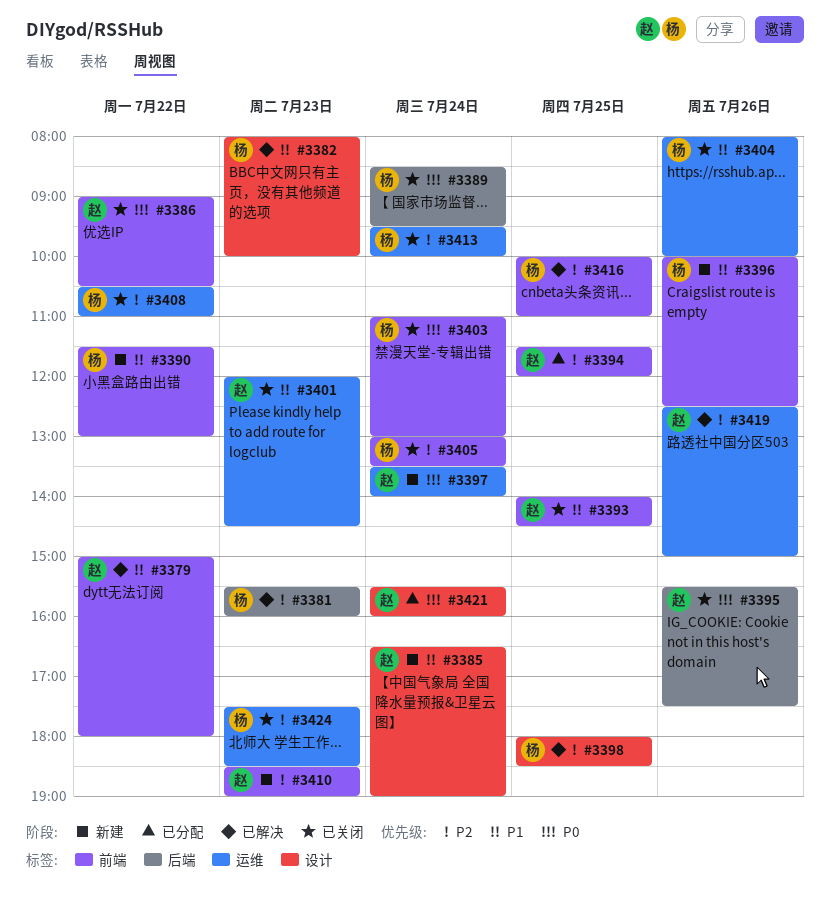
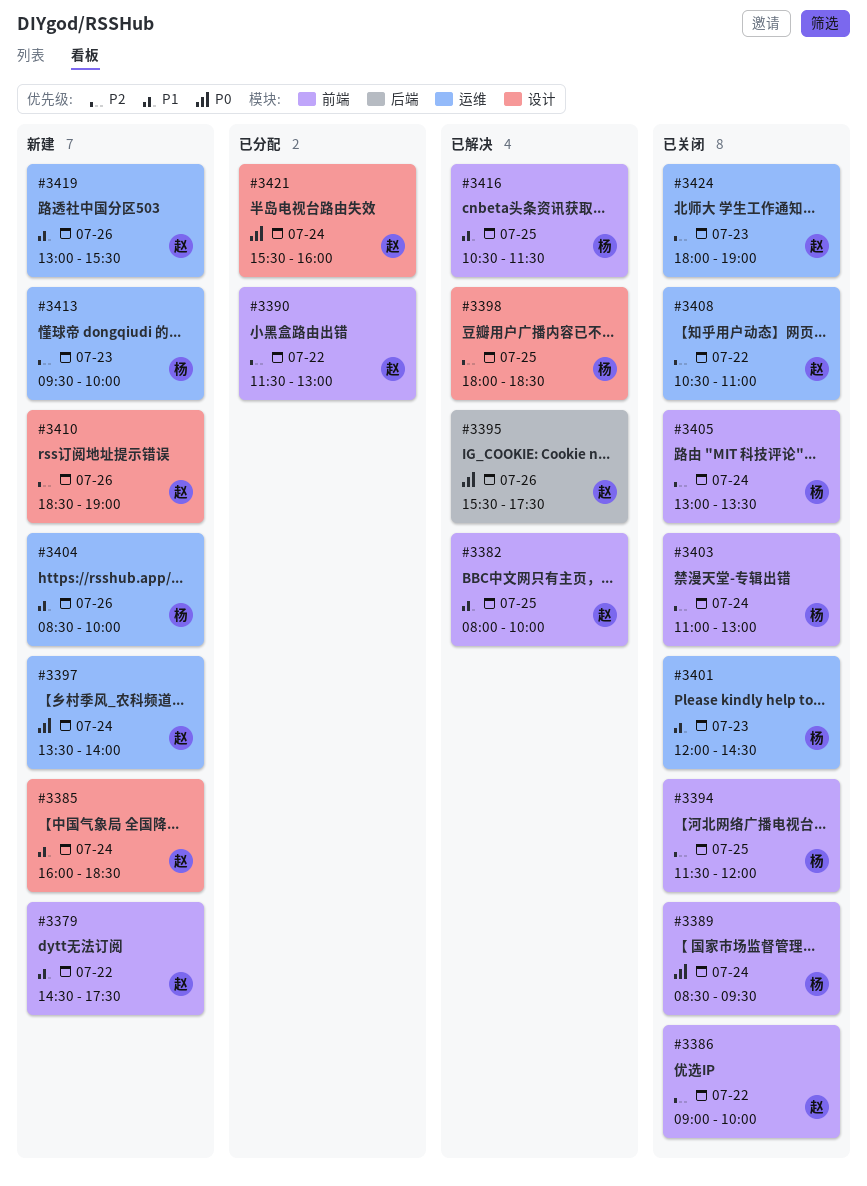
#3379, status: 已解决 -> 新建
#3379, begins: 15:00 -> 14:30
#3379, ends: 18:00 -> 17:30
#3381: present -> none
#3382, owner: 杨 -> 赵
#3382, label: 设计 -> 前端
#3382, day: Jul 23 -> Jul 25
#3385, begins: 16:30 -> 16:00
#3385, ends: 19:00 -> 18:30
#3386, priority: P0 -> P2
#3386, ends: 10:30 -> 10:00
#3389, label: 后端 -> 前端
#3390, status: 新建 -> 已分配
#3390, owner: 杨 -> 赵
#3390, priority: P1 -> P2
#3393: present -> none
#3394, status: 已分配 -> 已关闭
#3394, owner: 赵 -> 杨
#3395, status: 已关闭 -> 已解决
#3396: present -> none
#3401, owner: 赵 -> 杨
#3403, priority: P0 -> P2
#3404, status: 已关闭 -> 新建
#3404, begins: 08:00 -> 08:30
#3408, owner: 杨 -> 赵
#3410, label: 前端 -> 设计
#3410, day: Jul 23 -> Jul 26
#3413, status: 已关闭 -> 新建
#3413, day: Jul 24 -> Jul 23
#3416, priority: P2 -> P1
#3416, begins: 10:00 -> 10:30
#3416, ends: 11:00 -> 11:30
#3419, status: 已解决 -> 新建
#3419, priority: P2 -> P1
#3419, begins: 12:30 -> 13:00
#3419, ends: 15:00 -> 15:30
#3424, owner: 杨 -> 赵
#3424, begins: 17:30 -> 18:00
#3424, ends: 18:30 -> 19:00

